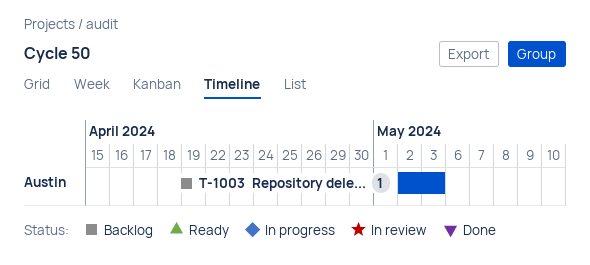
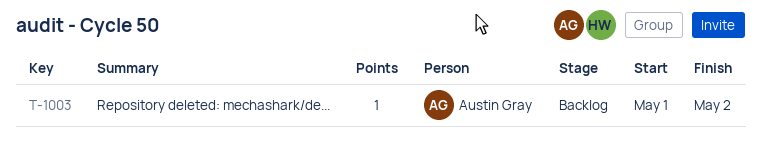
T-1003, start: May 2 -> May 1
T-1003, due: May 3 -> May 2

